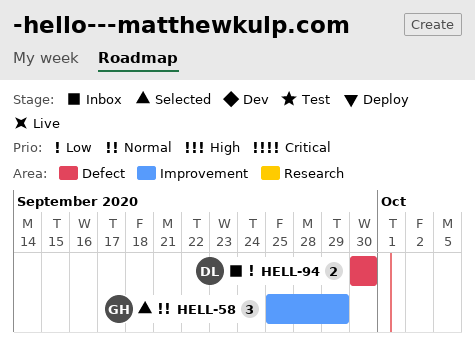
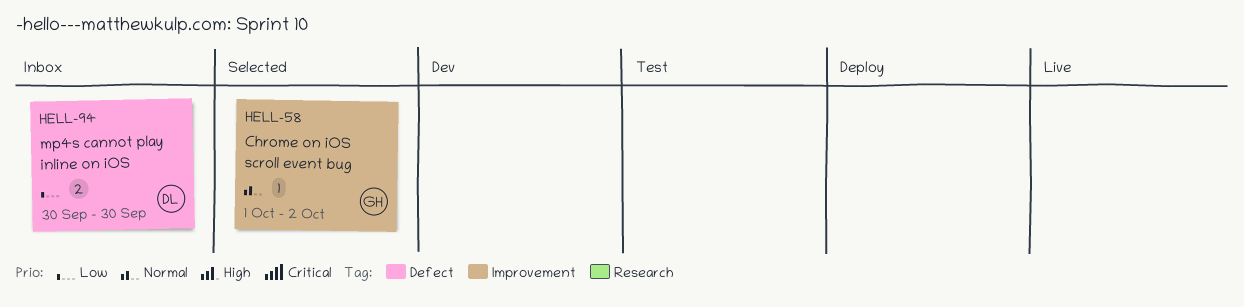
HELL-58, estimate: 3 -> 1
HELL-58, start: Sep 25 -> Oct 1
HELL-58, due: Sep 29 -> Oct 2

